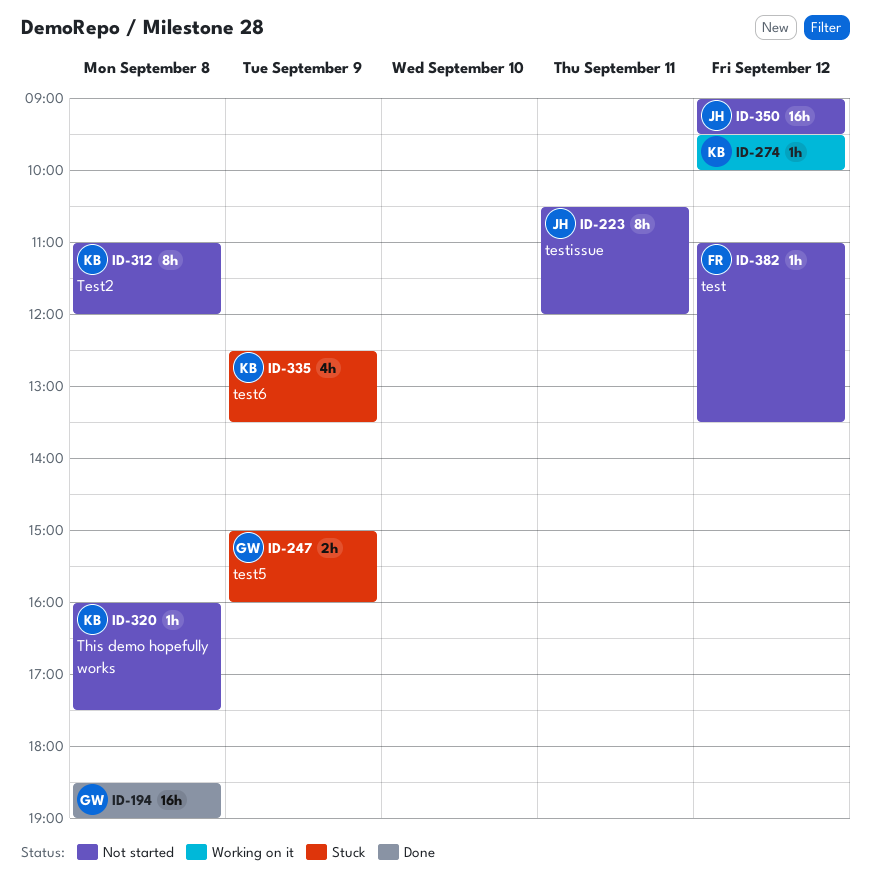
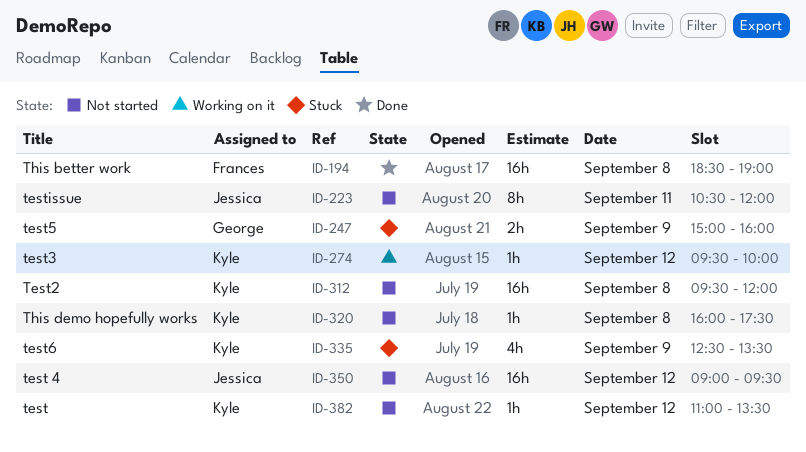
ID-194, owner: George -> Frances
ID-312, estimate: 8h -> 16h
ID-312, begins: 11:00 -> 09:30
ID-382, owner: Frances -> Kyle

